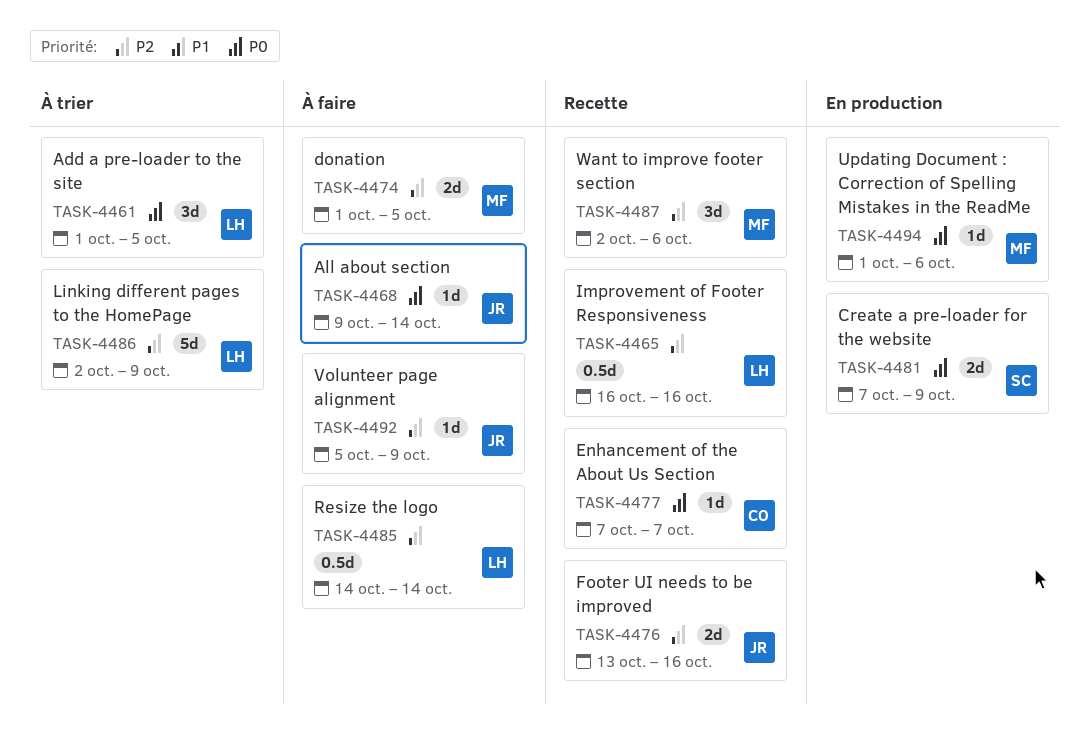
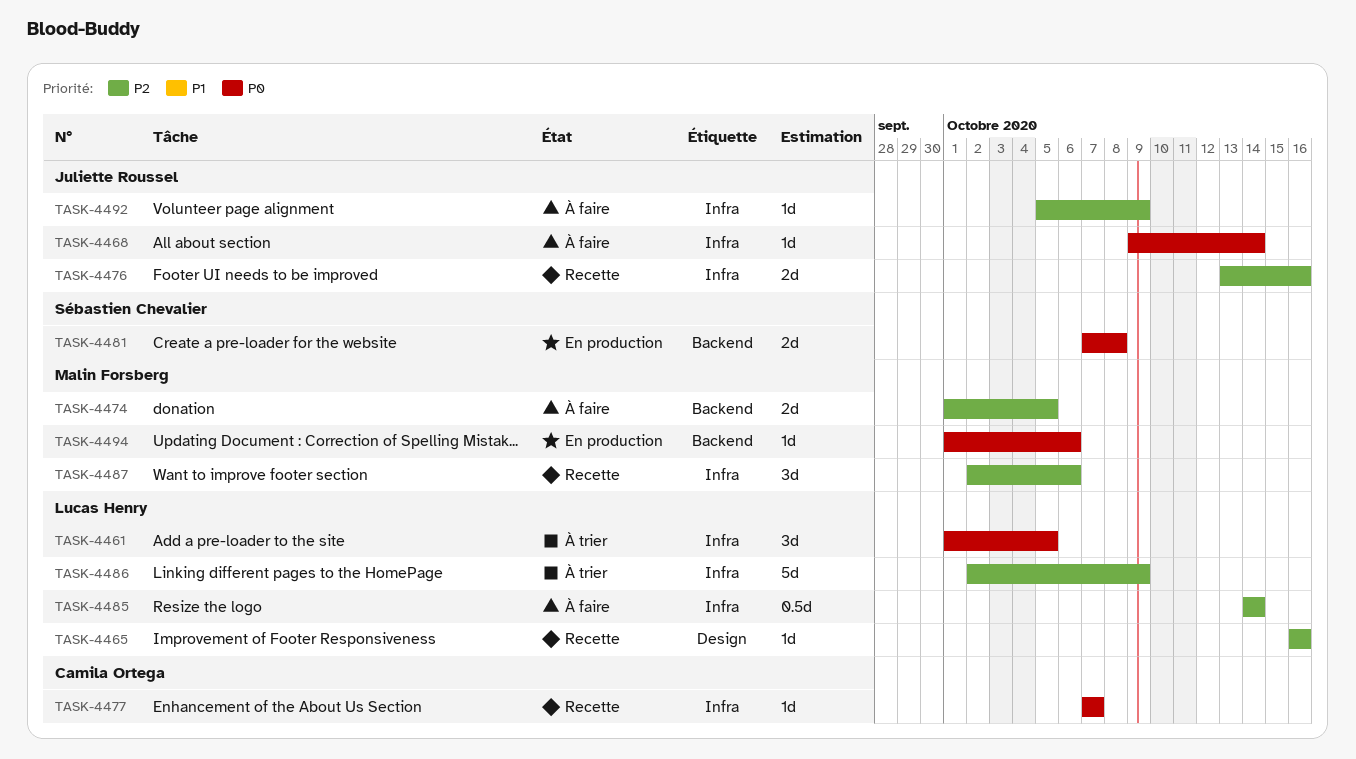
TASK-4465, estimate: 0.5d -> 1d
TASK-4481, due: Oct 9 -> Oct 8

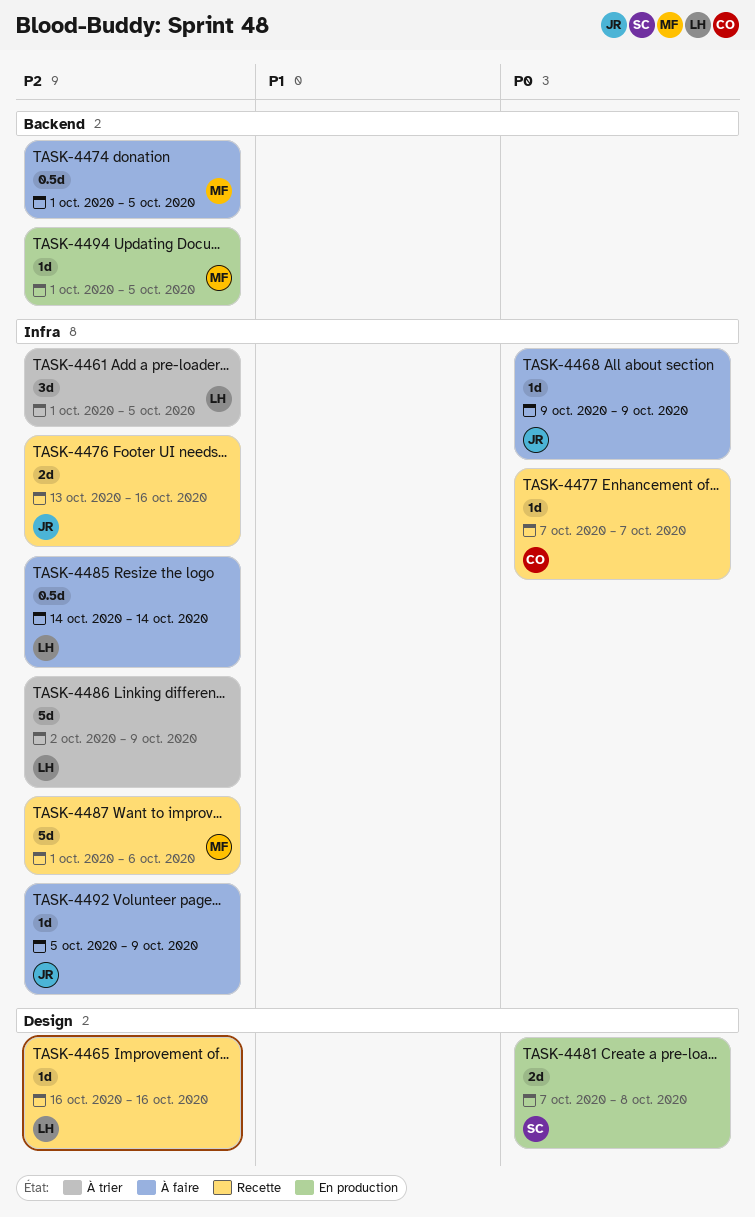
TASK-4461, priority: P0 -> P2
TASK-4468, due: Oct 14 -> Oct 9
TASK-4474, estimate: 2d -> 0.5d
TASK-4481, label: Backend -> Design
TASK-4487, estimate: 3d -> 5d
TASK-4487, start: Oct 2 -> Oct 1
TASK-4494, priority: P0 -> P2
TASK-4494, due: Oct 6 -> Oct 5

